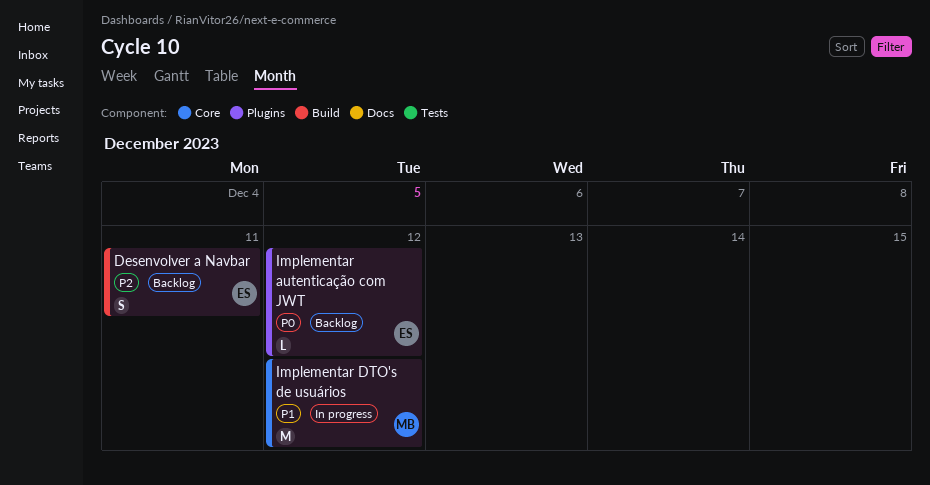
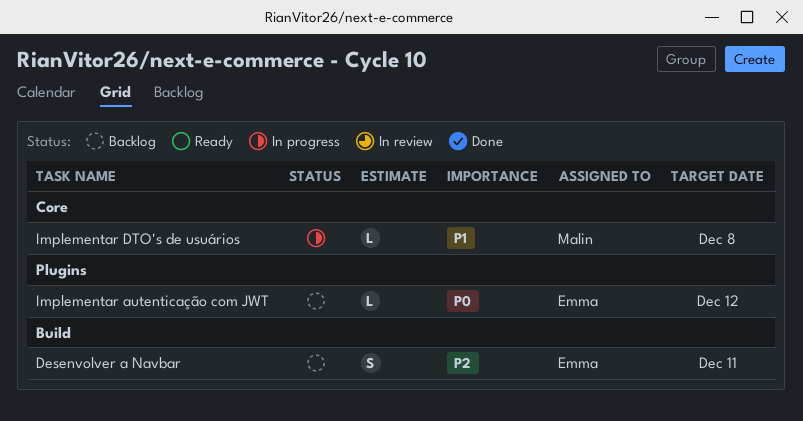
Implementar DTO's de usuários, estimate: M -> L
Implementar DTO's de usuários, due: Dec 12 -> Dec 8

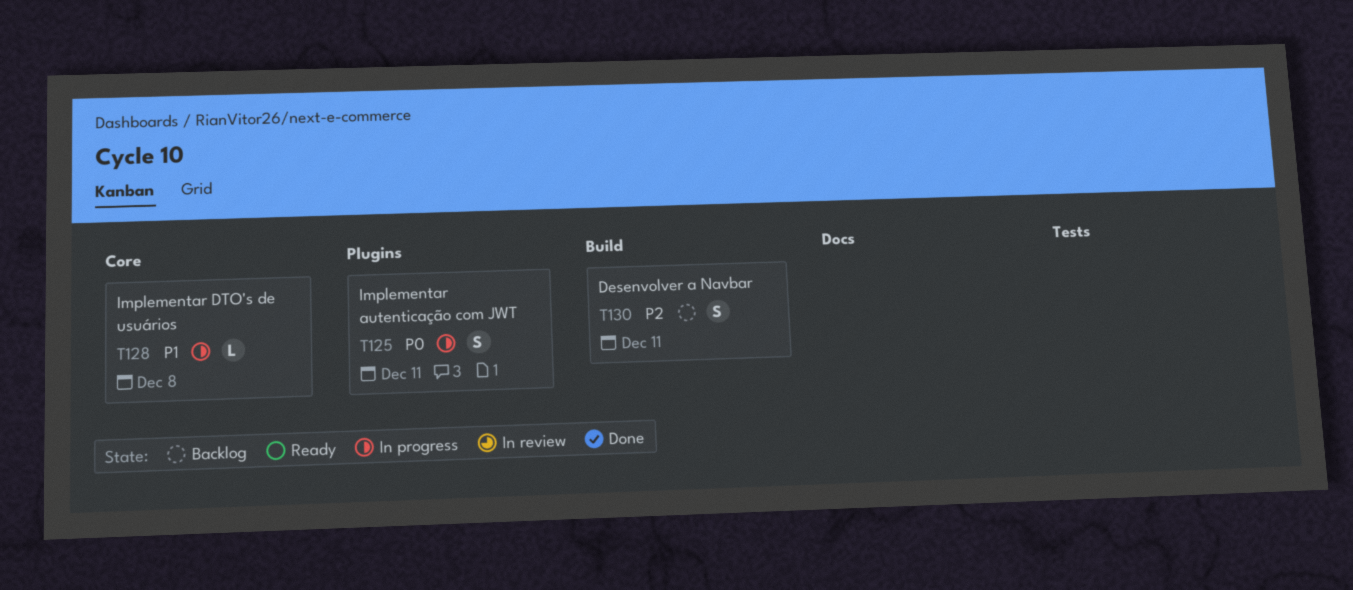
Implementar autenticação com JWT, status: Backlog -> In progress
Implementar autenticação com JWT, estimate: L -> S
Implementar autenticação com JWT, due: Dec 12 -> Dec 11

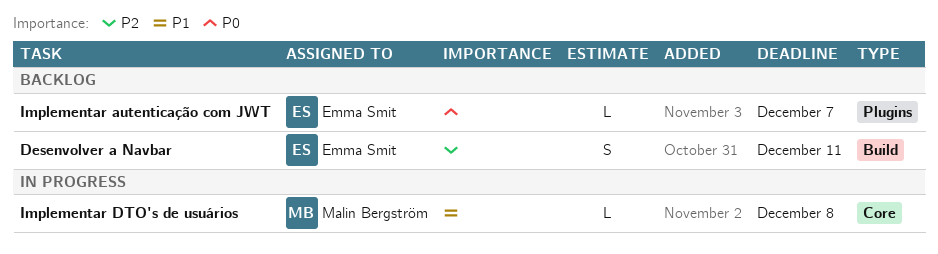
Implementar autenticação com JWT, status: In progress -> Backlog
Implementar autenticação com JWT, estimate: S -> L
Implementar autenticação com JWT, due: Dec 11 -> Dec 7

